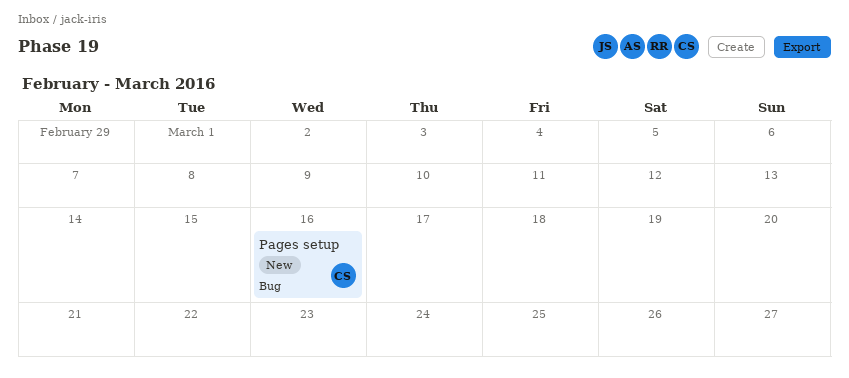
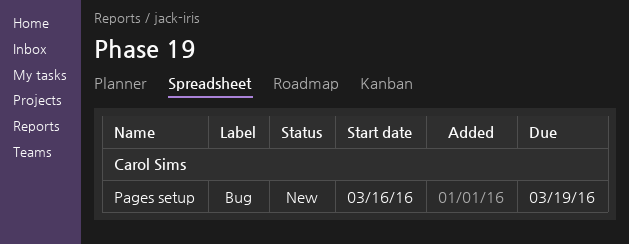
Pages setup, due: Mar 16 -> Mar 19

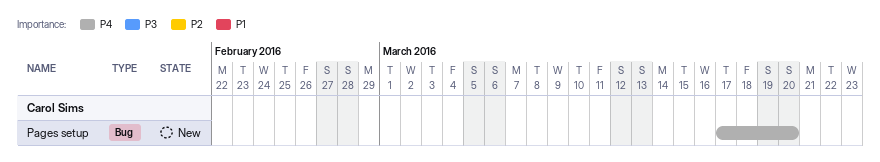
Pages setup, start: Mar 16 -> Mar 17
Pages setup, due: Mar 19 -> Mar 20

